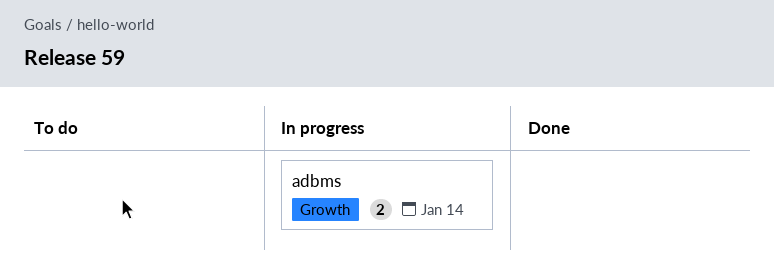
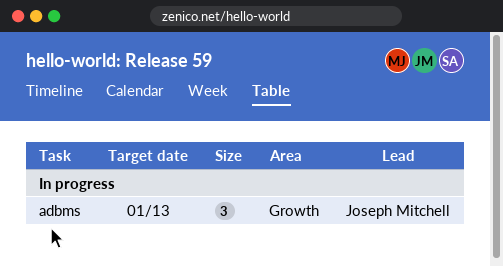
adbms, estimate: 2 -> 3
adbms, due: Jan 14 -> Jan 13

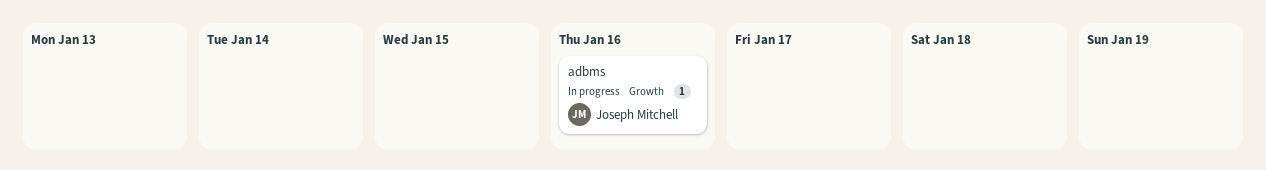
adbms, estimate: 3 -> 1
adbms, due: Jan 13 -> Jan 16

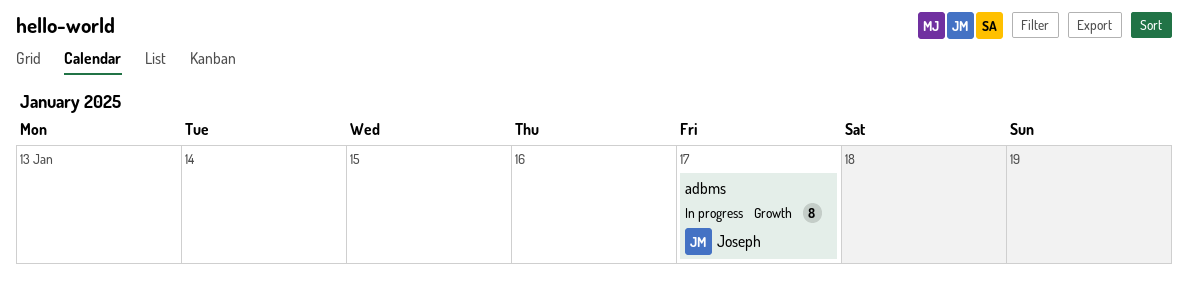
adbms, estimate: 1 -> 8
adbms, due: Jan 16 -> Jan 17

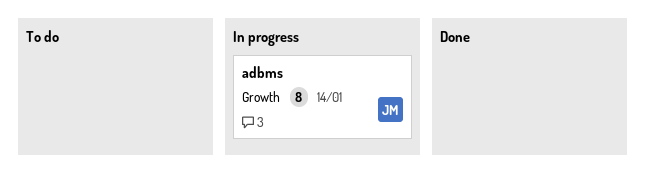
adbms, due: Jan 17 -> Jan 14

